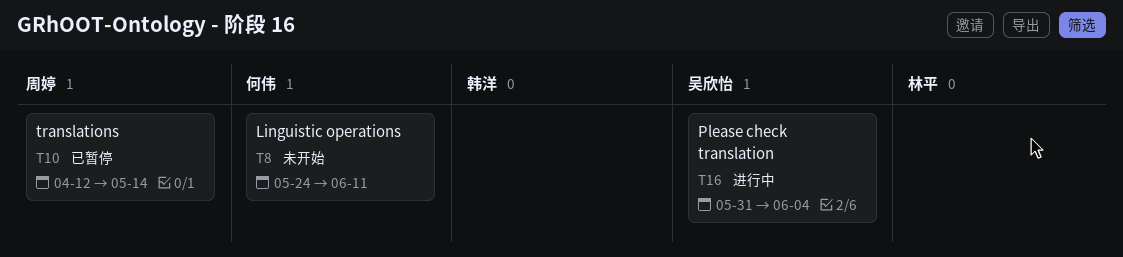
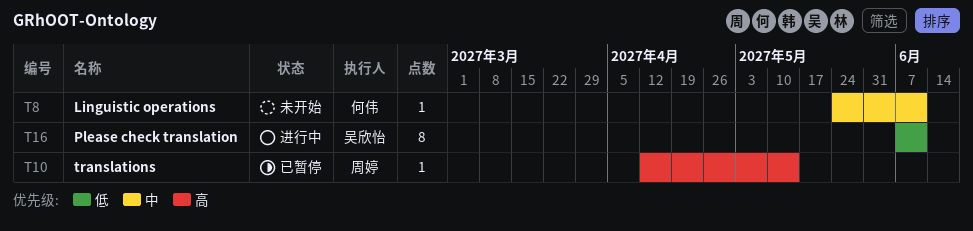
T16, start: May 31 -> Jun 7
T16, due: Jun 4 -> Jun 11

